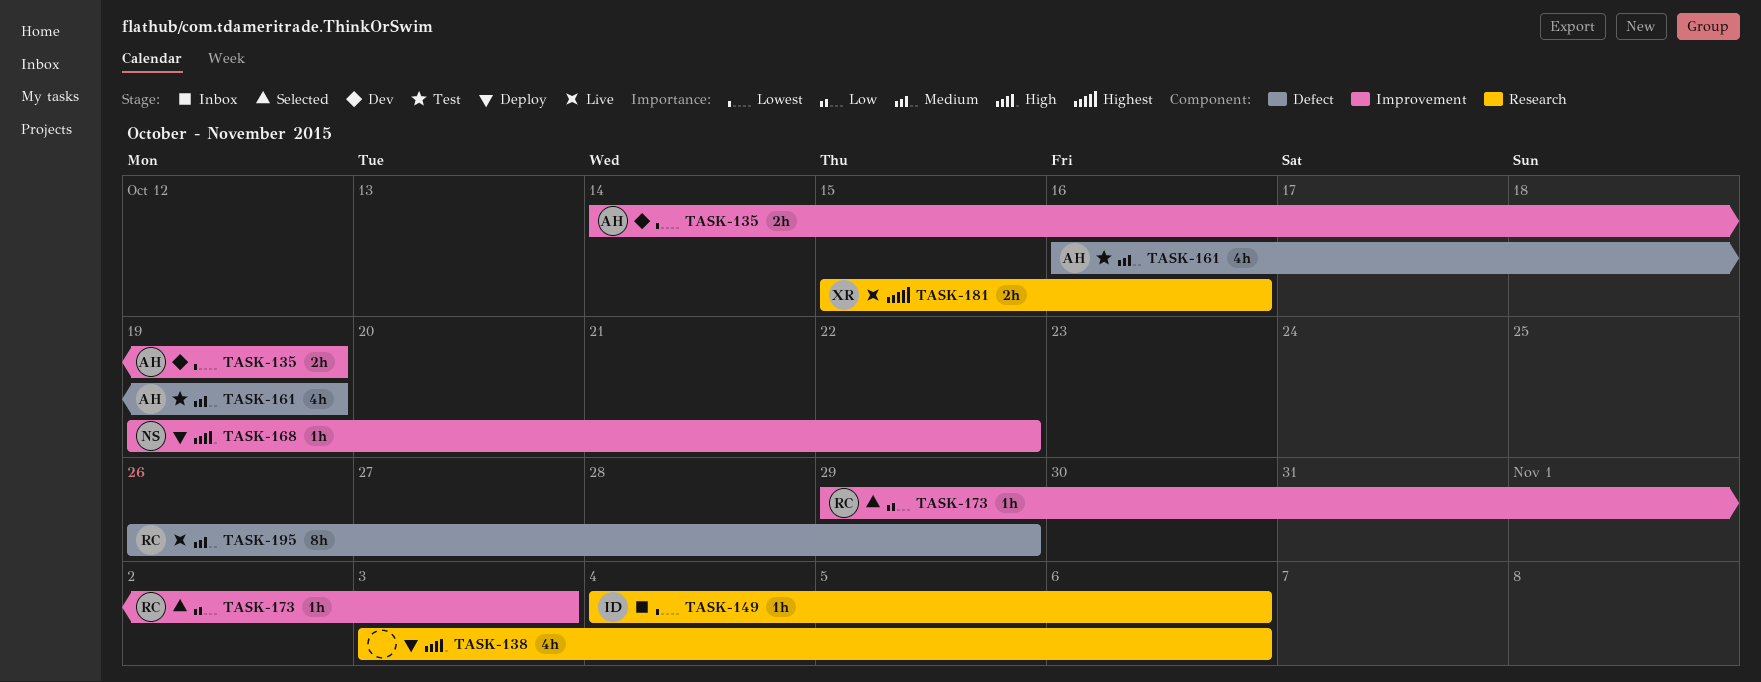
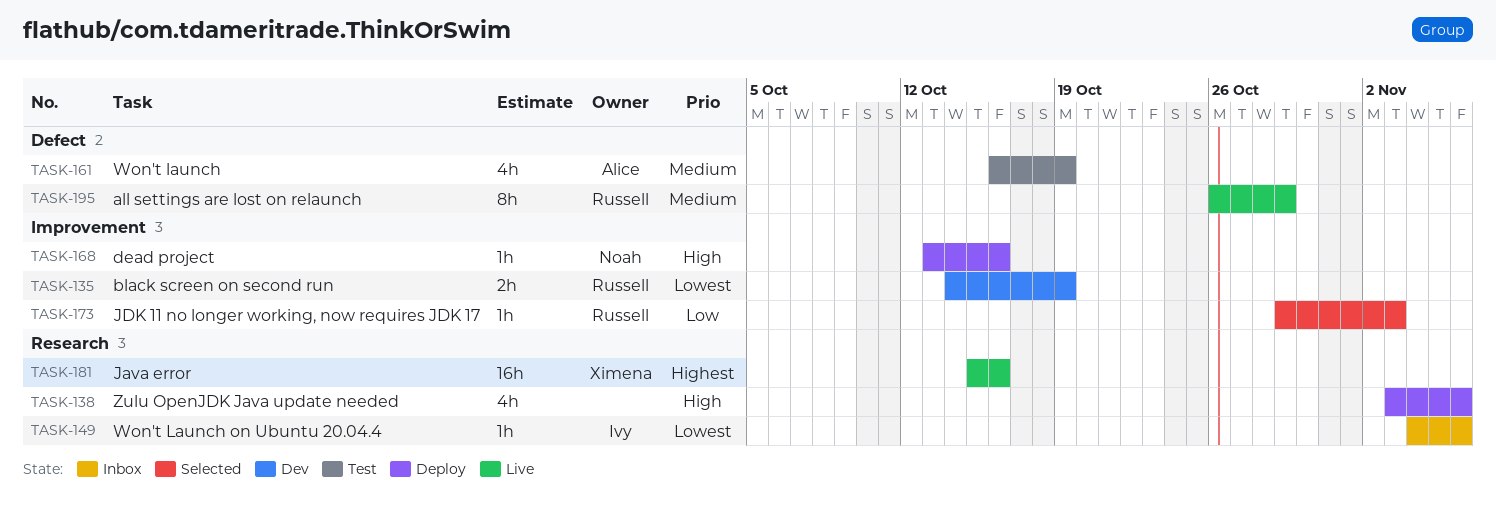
TASK-135, owner: Alice -> Russell
TASK-168, start: Oct 19 -> Oct 13
TASK-168, due: Oct 22 -> Oct 16
TASK-181, estimate: 2h -> 16h

